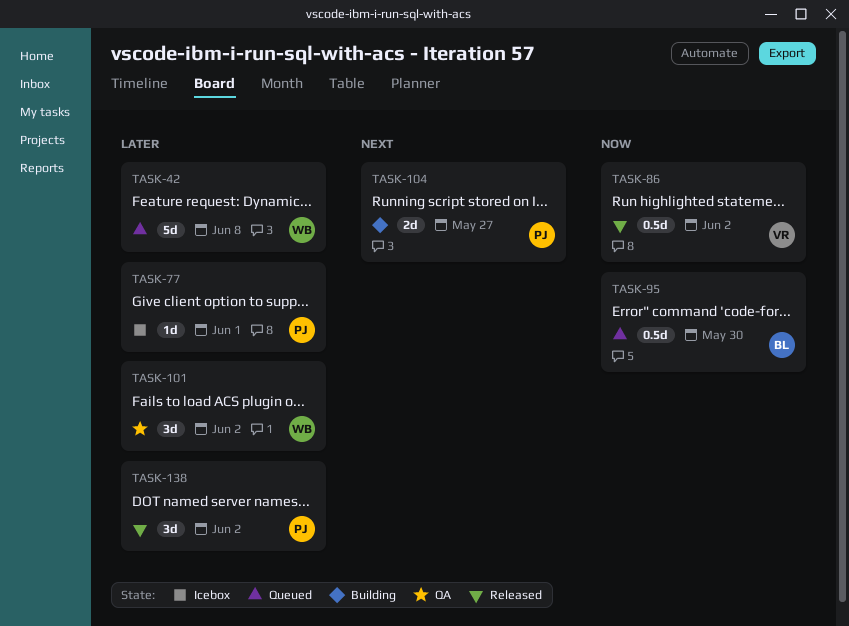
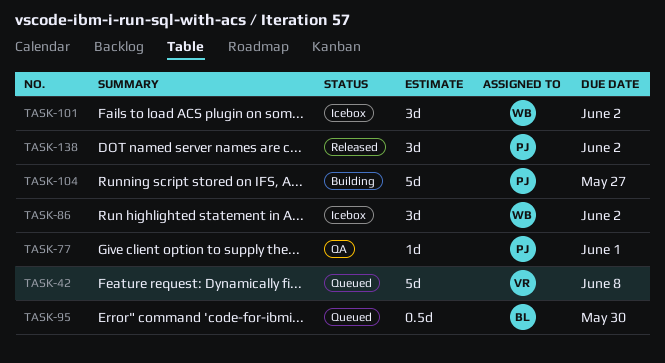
TASK-42, owner: WB -> VR
TASK-77, status: Icebox -> QA
TASK-86, status: Released -> Icebox
TASK-86, owner: VR -> WB
TASK-86, estimate: 0.5d -> 3d
TASK-101, status: QA -> Icebox
TASK-104, estimate: 2d -> 5d

